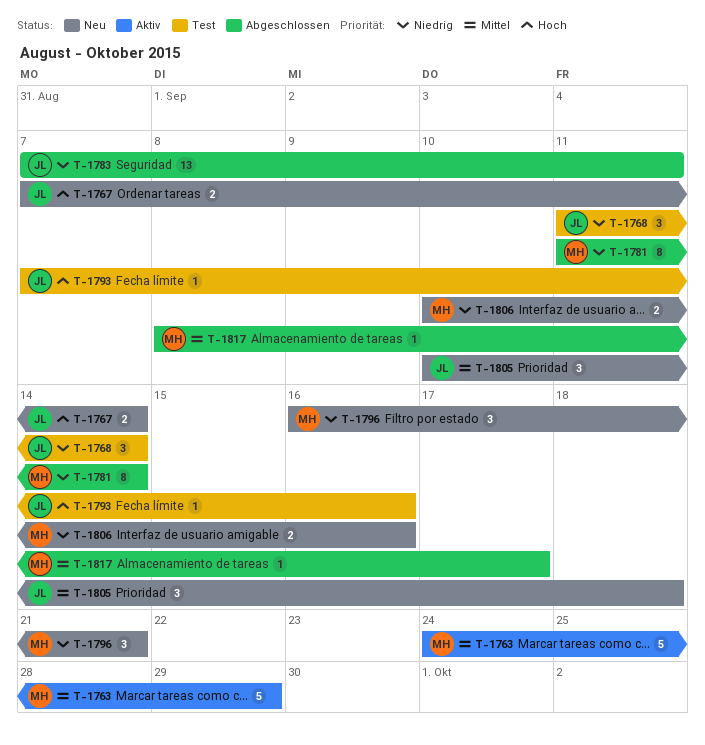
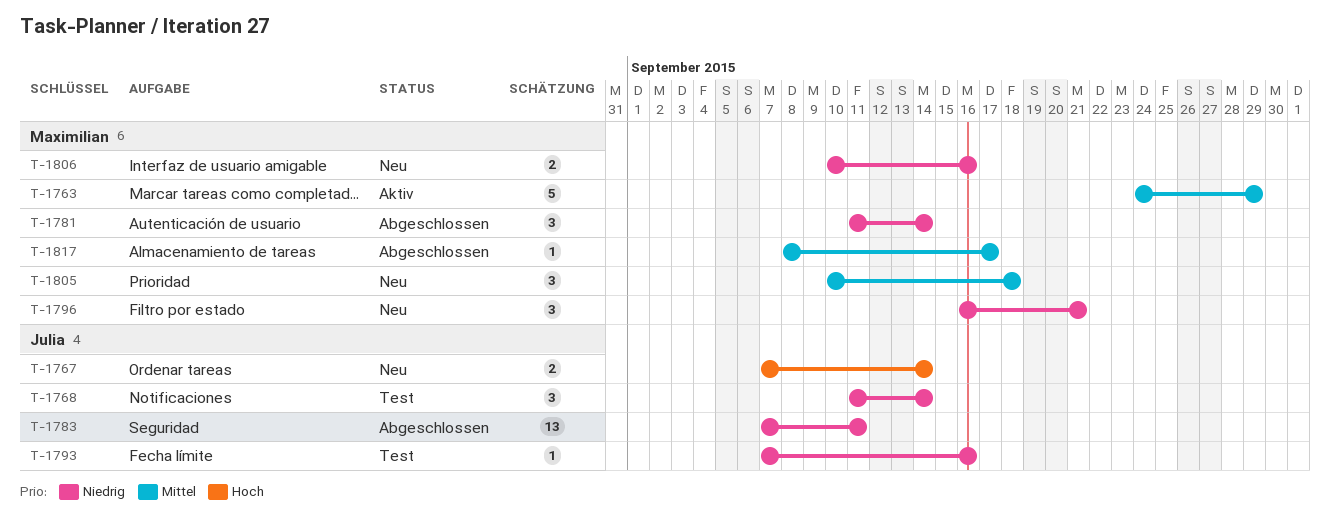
T-1781, estimate: 8 -> 3
T-1793, priority: Hoch -> Niedrig
T-1805, owner: Julia -> Maximilian

